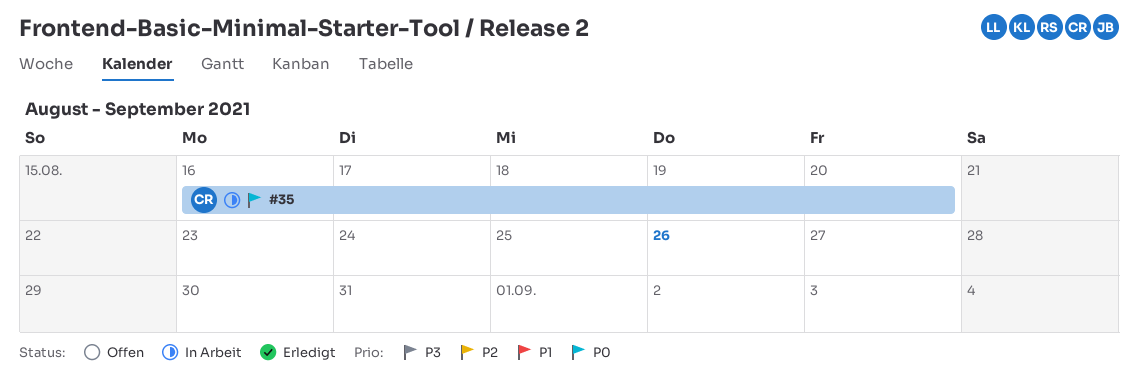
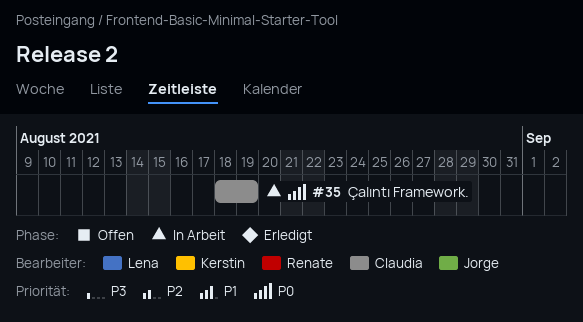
#35, start: Aug 16 -> Aug 18
#35, due: Aug 20 -> Aug 19

